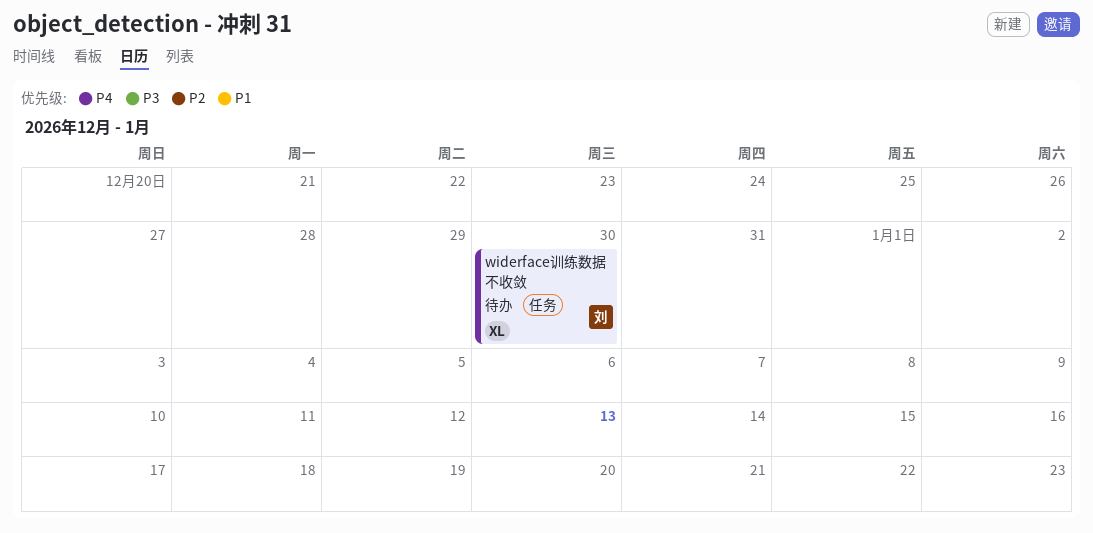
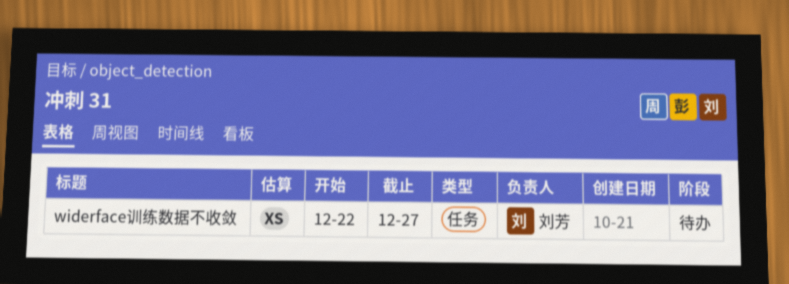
widerface训练数据不收敛, estimate: XL -> XS
widerface训练数据不收敛, due: Dec 30 -> Dec 27

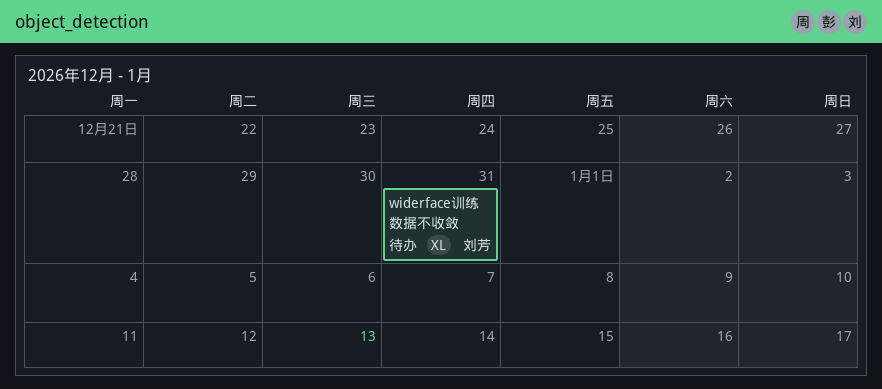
widerface训练数据不收敛, estimate: XS -> XL
widerface训练数据不收敛, due: Dec 27 -> Dec 31

